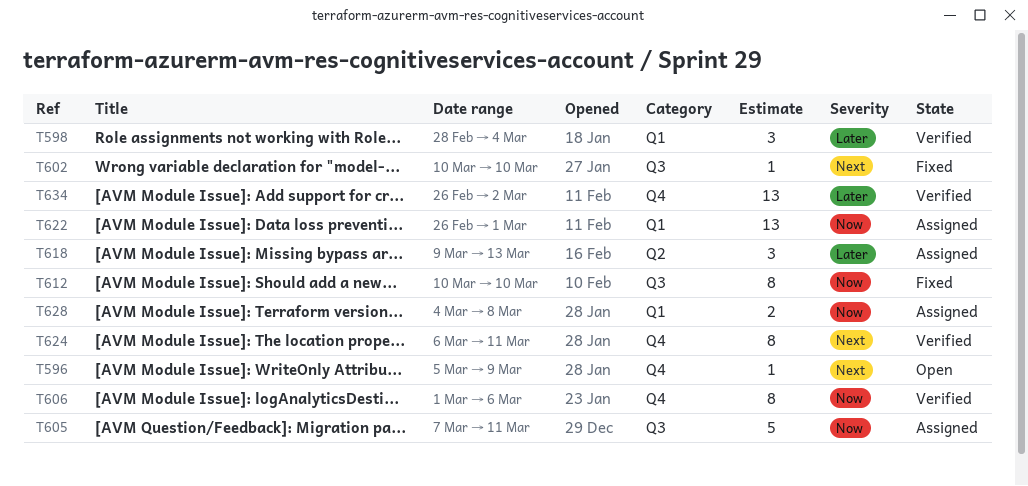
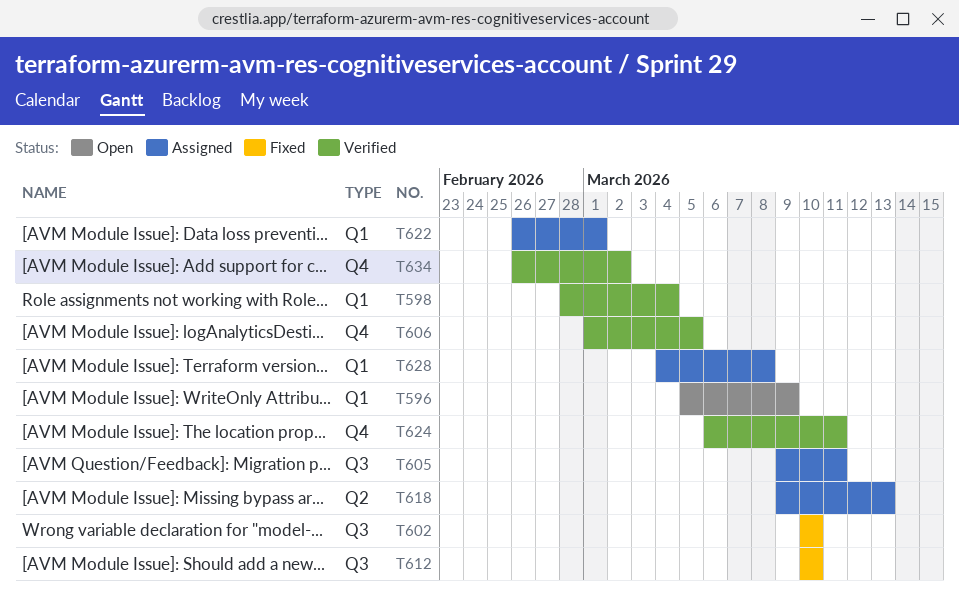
T596, label: Q4 -> Q1
T605, start: Mar 7 -> Mar 9
T606, due: Mar 6 -> Mar 5

